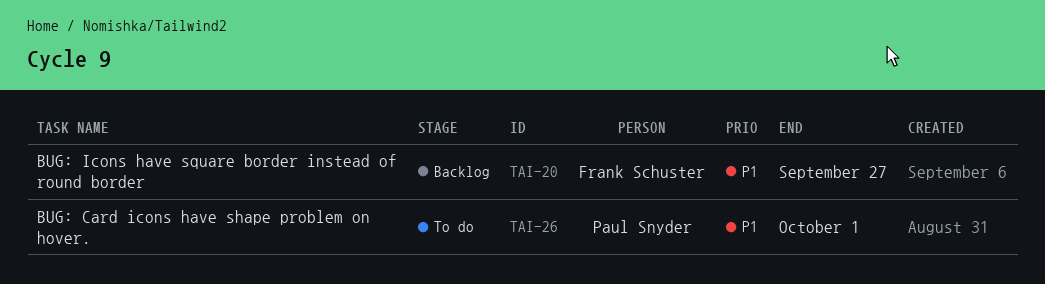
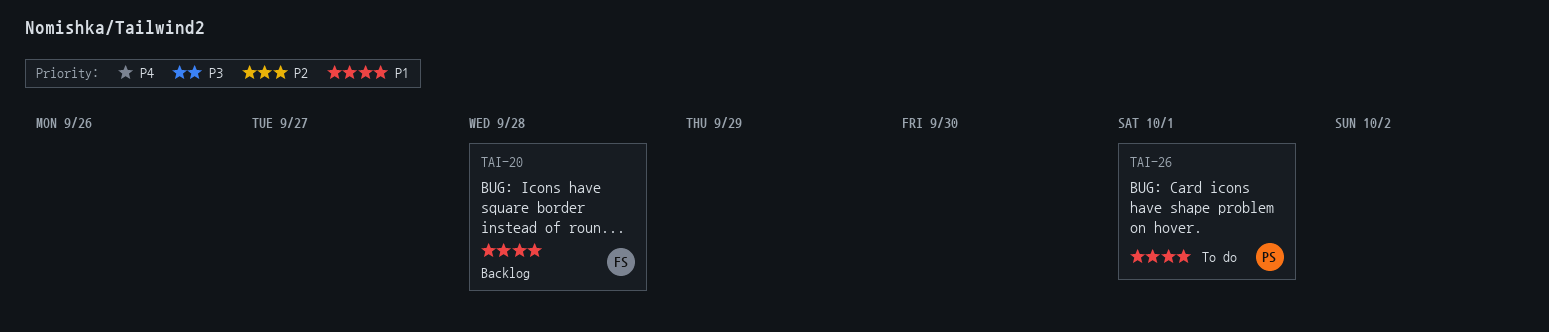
TAI-20, due: Sep 27 -> Sep 28

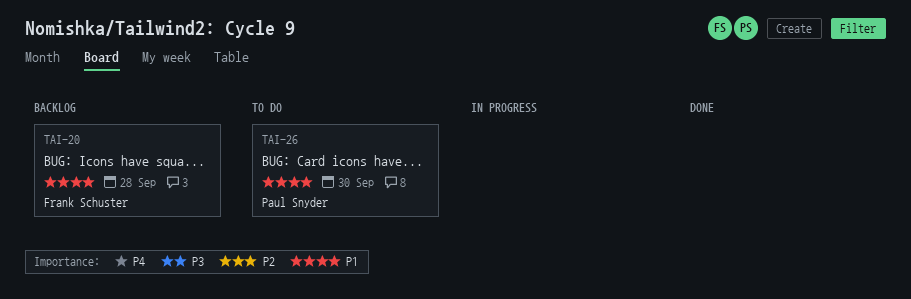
TAI-26, due: Oct 1 -> Sep 30

